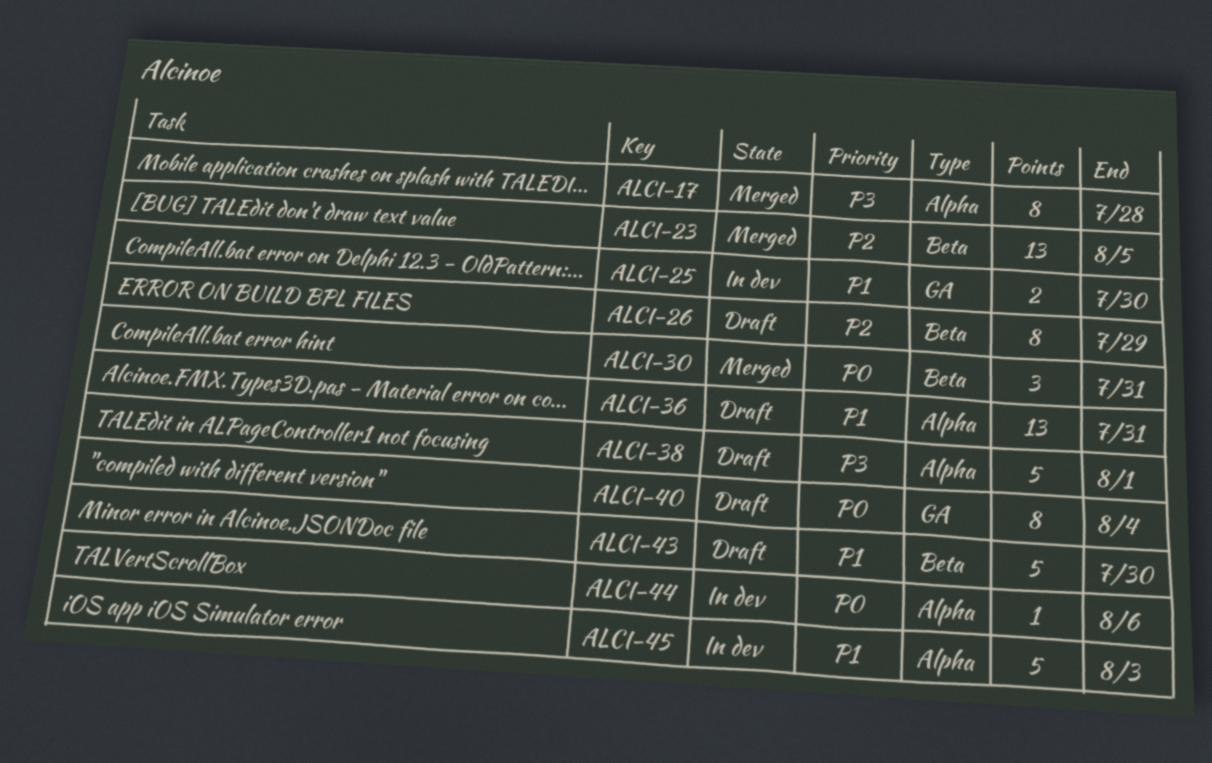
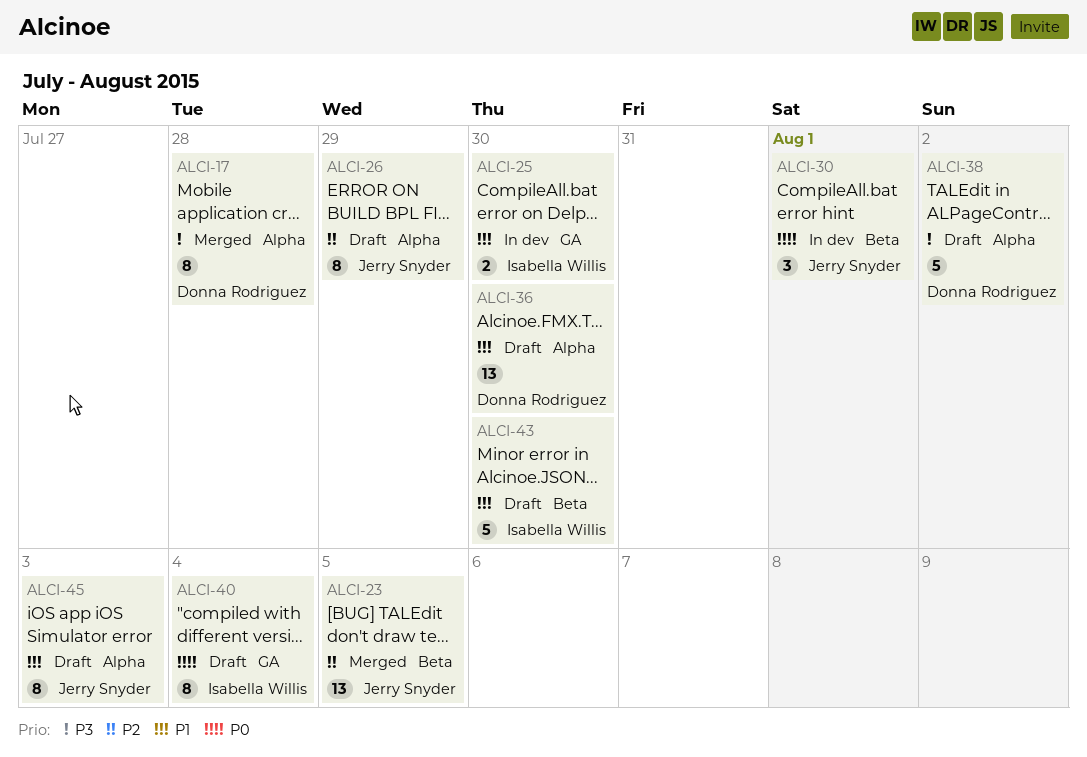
ALCI-26, label: Beta -> Alpha
ALCI-30, status: Merged -> In dev
ALCI-30, due: Jul 31 -> Aug 1
ALCI-36, due: Jul 31 -> Jul 30
ALCI-38, due: Aug 1 -> Aug 2
ALCI-44: present -> none
ALCI-45, status: In dev -> Draft
ALCI-45, estimate: 5 -> 8

